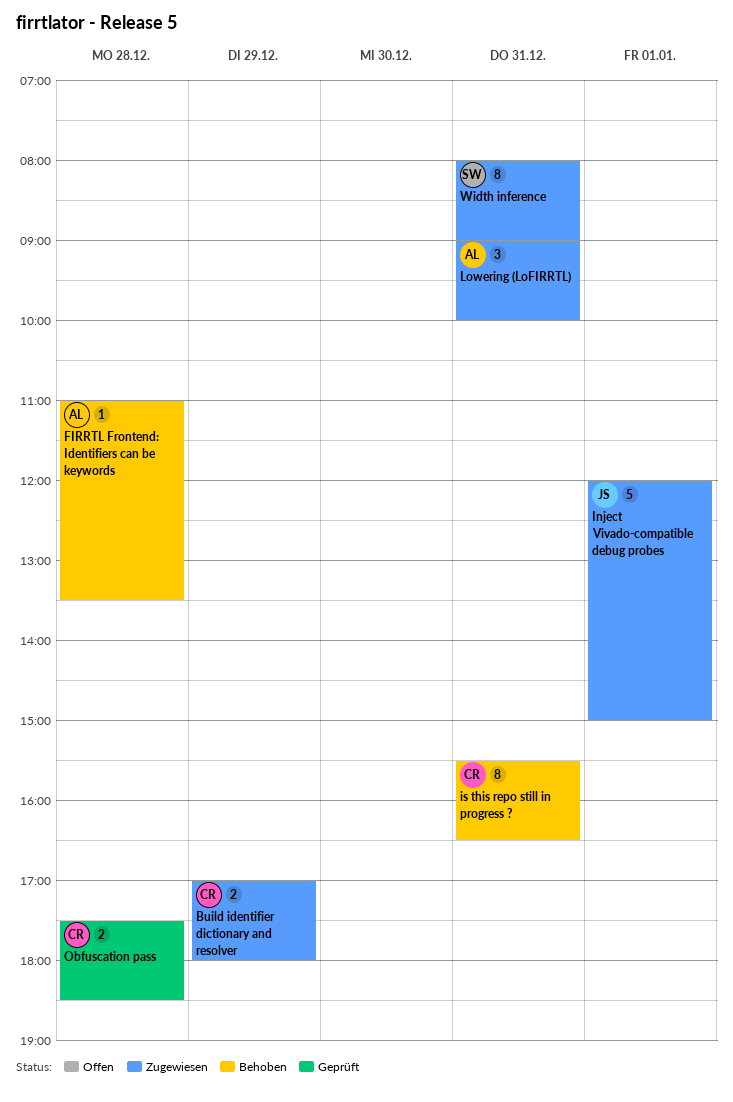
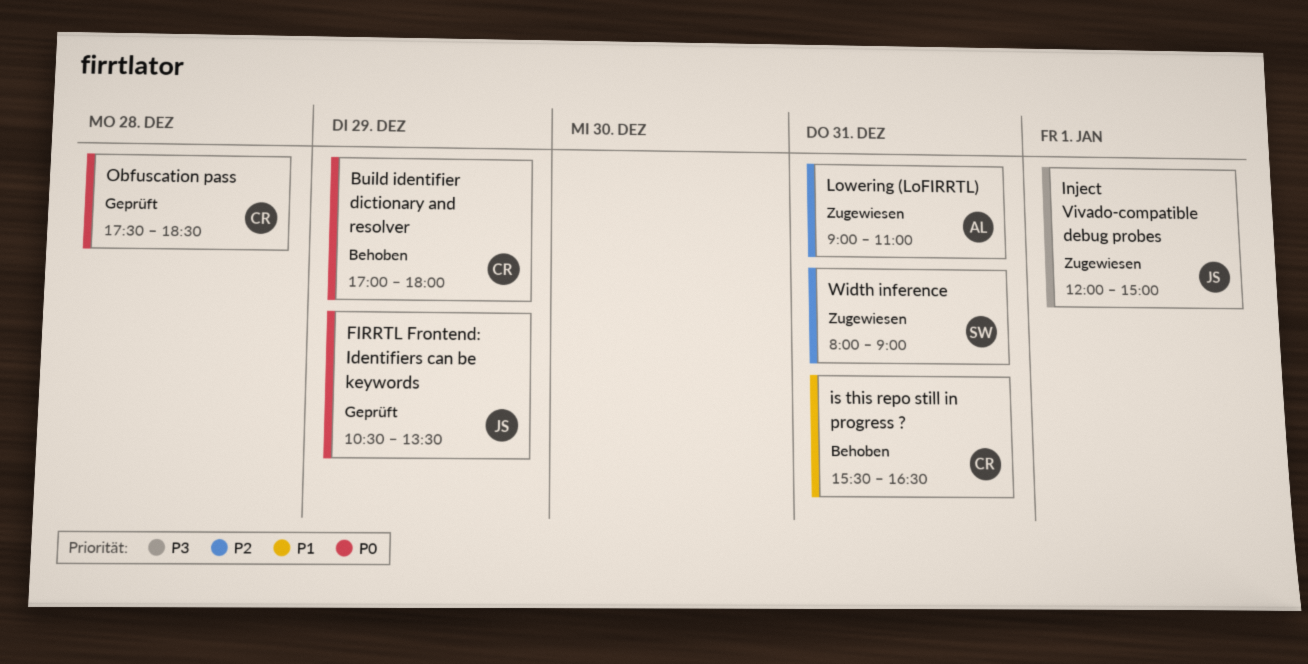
Build identifier dictionary and resolver, status: Zugewiesen -> Behoben
FIRRTL Frontend: Identifiers can be keywords, status: Behoben -> Geprüft
FIRRTL Frontend: Identifiers can be keywords, owner: AL -> JS
FIRRTL Frontend: Identifiers can be keywords, day: Dec 28 -> Dec 29
FIRRTL Frontend: Identifiers can be keywords, begins: 11:00 -> 10:30
Lowering (LoFIRRTL), ends: 10:00 -> 11:00

